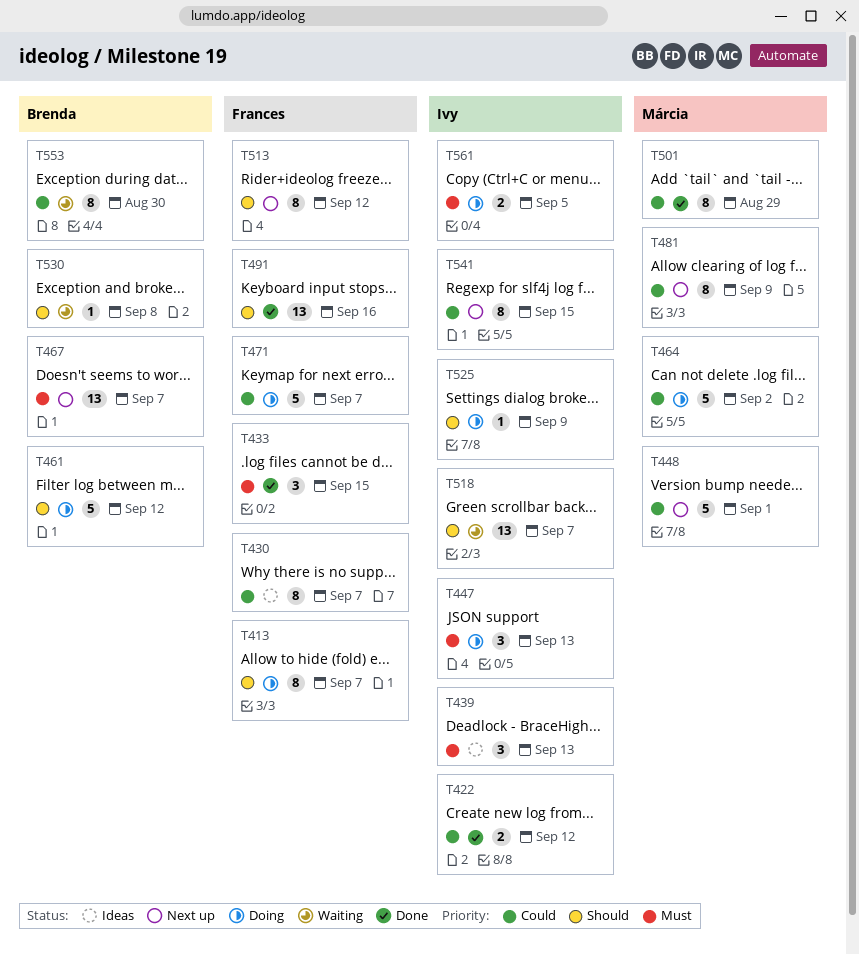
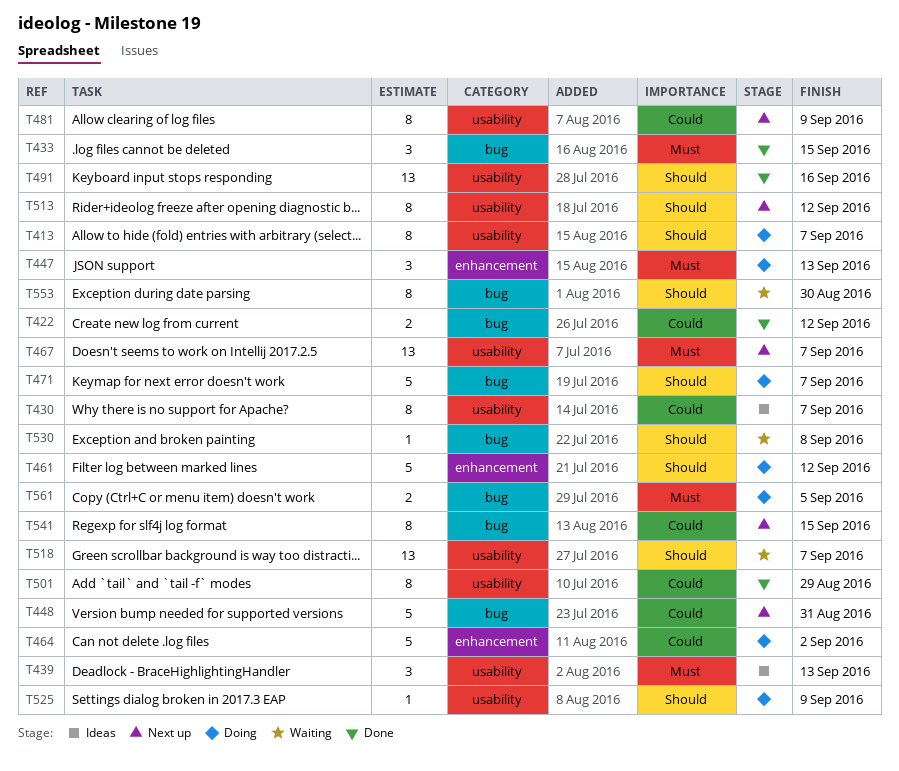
T448, due: Sep 1 -> Aug 31
T471, priority: Could -> Should
T553, priority: Could -> Should

